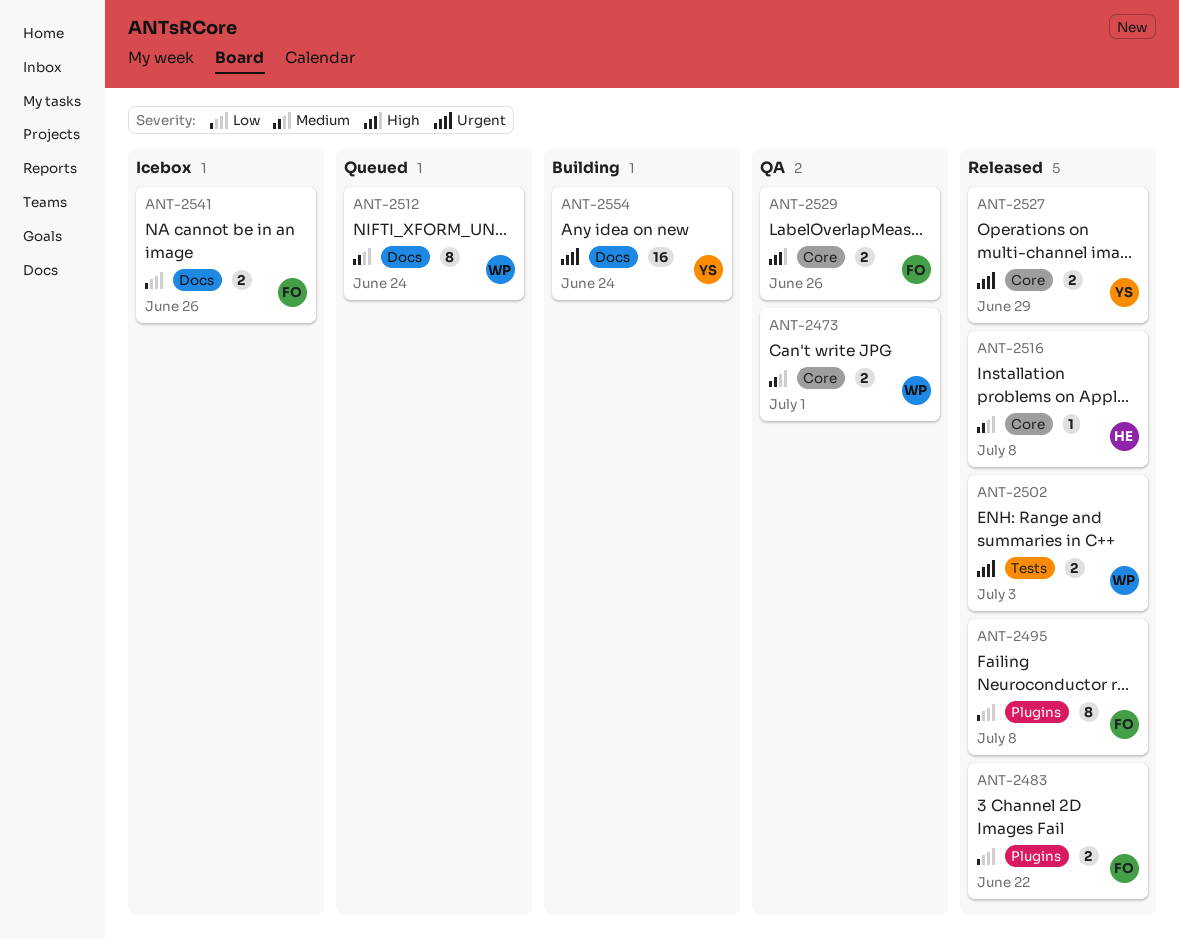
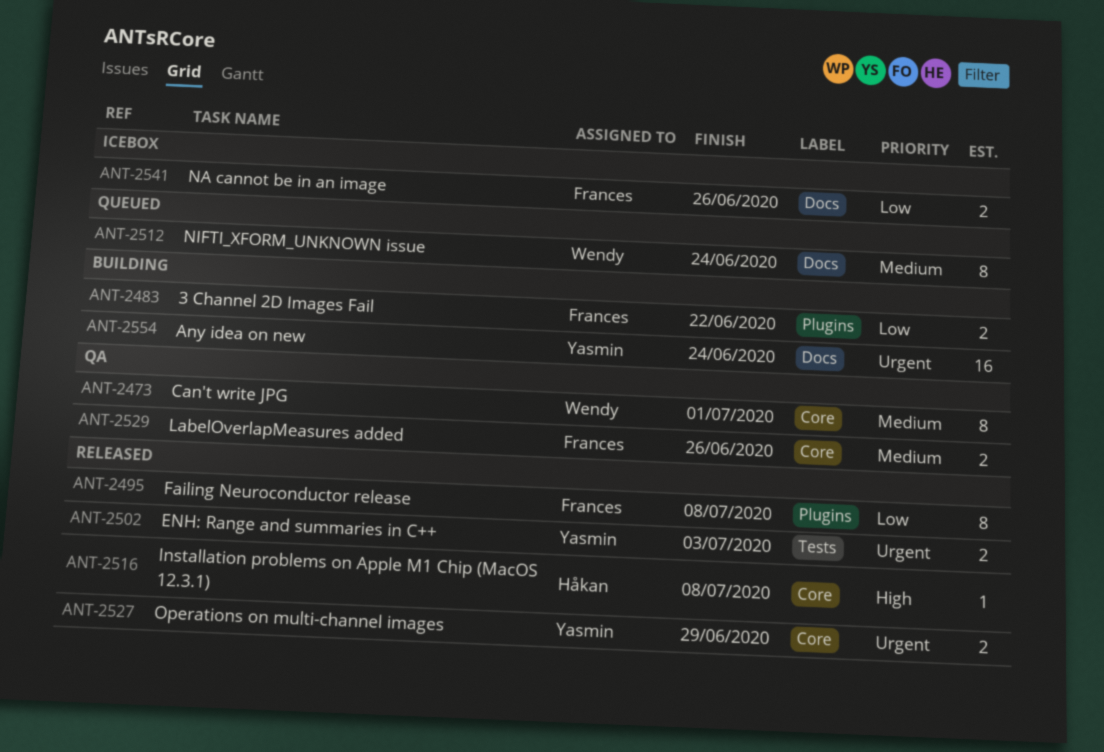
ANT-2473, estimate: 2 -> 8
ANT-2483, status: Released -> Building
ANT-2502, owner: Wendy -> Yasmin
ANT-2516, priority: Medium -> High
ANT-2529, priority: High -> Medium

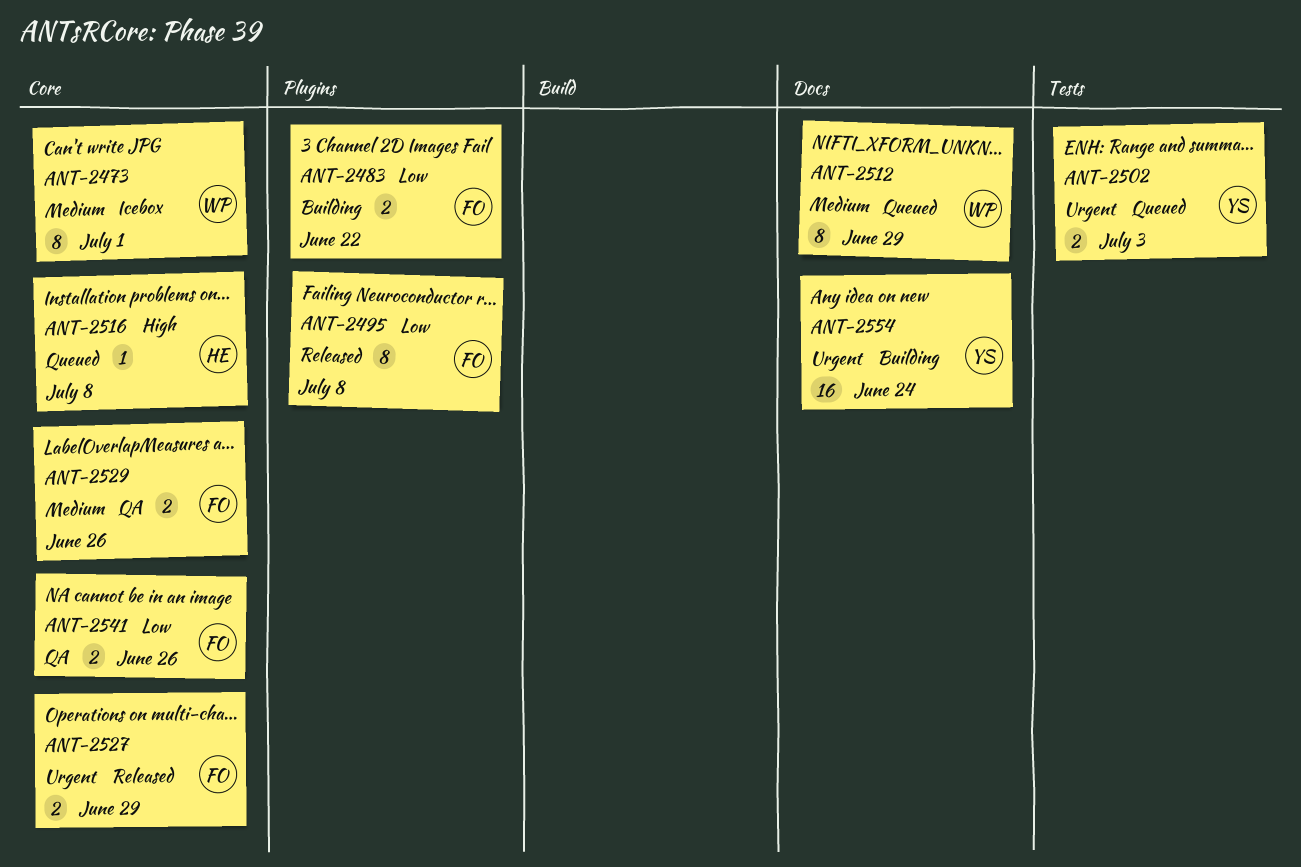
ANT-2473, status: QA -> Icebox
ANT-2502, status: Released -> Queued
ANT-2512, due: Jun 24 -> Jun 29
ANT-2516, status: Released -> Queued
ANT-2527, owner: Yasmin -> Frances
ANT-2541, status: Icebox -> QA
ANT-2541, label: Docs -> Core

